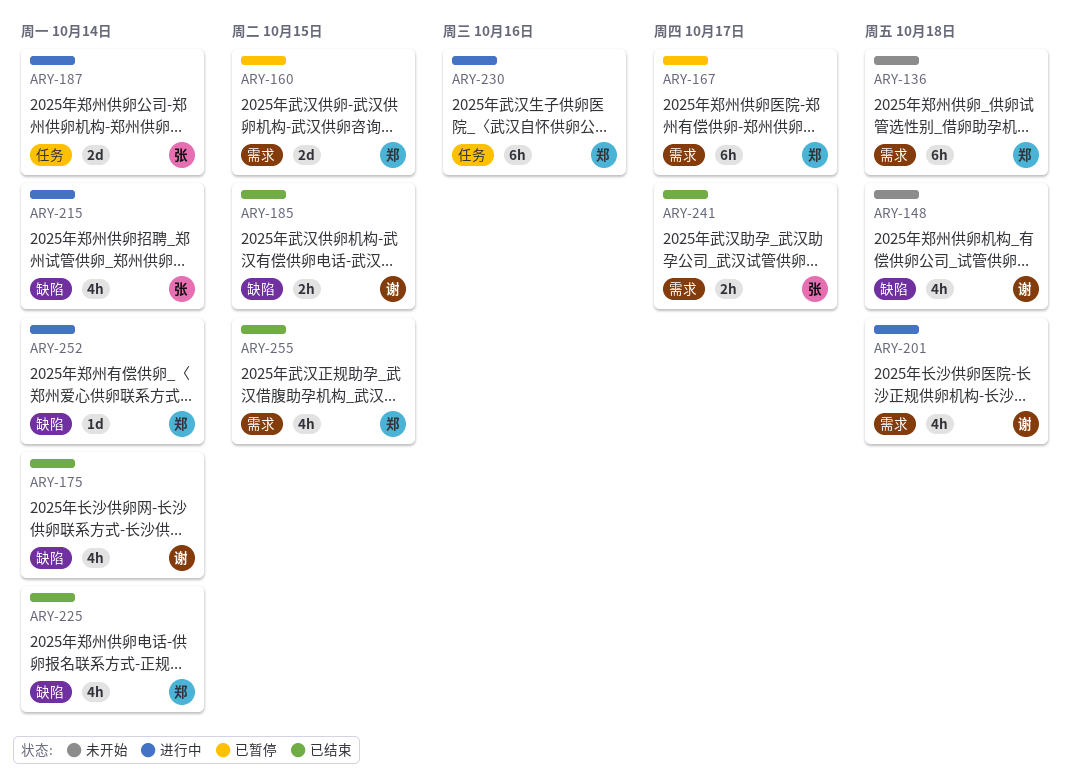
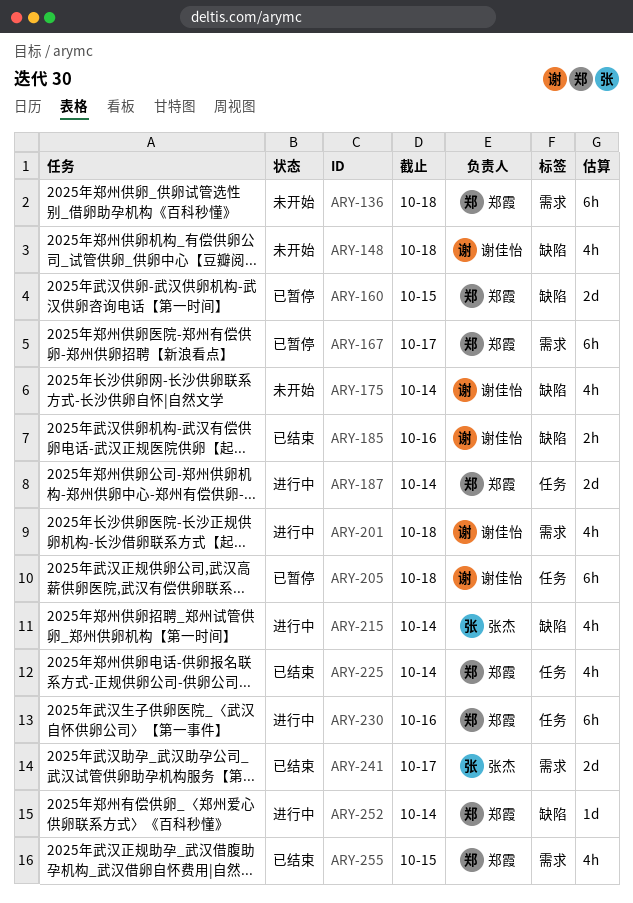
ARY-160, label: 需求 -> 缺陷
ARY-175, status: 已结束 -> 未开始
ARY-185, due: Oct 15 -> Oct 16
ARY-187, owner: 张杰 -> 郑霞
ARY-205: none -> present
ARY-225, label: 缺陷 -> 任务
ARY-241, estimate: 2h -> 2d

